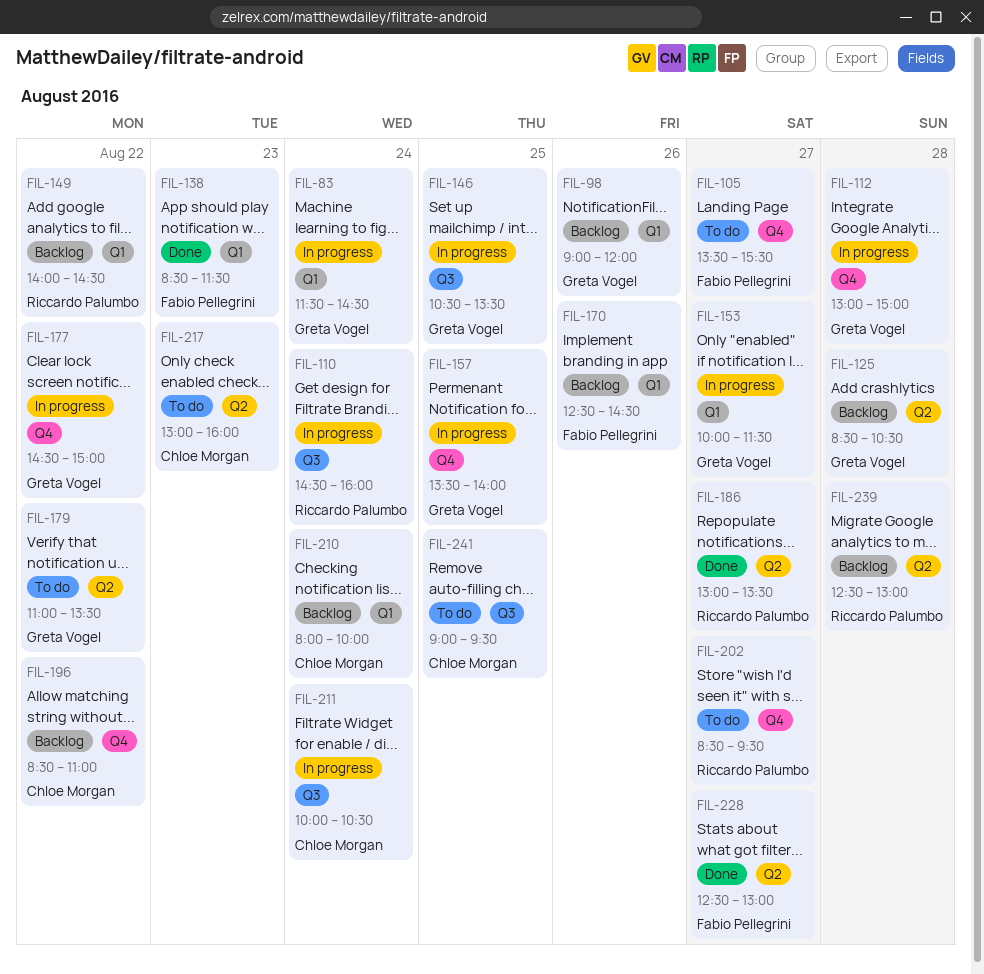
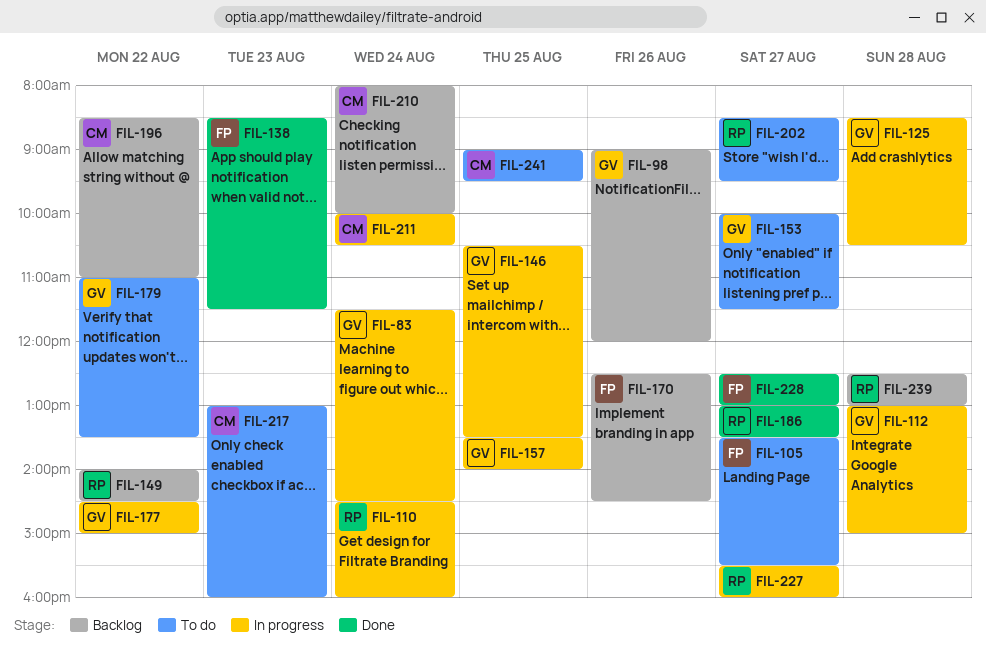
FIL-125, status: Backlog -> In progress
FIL-153, status: In progress -> To do
FIL-227: none -> present

